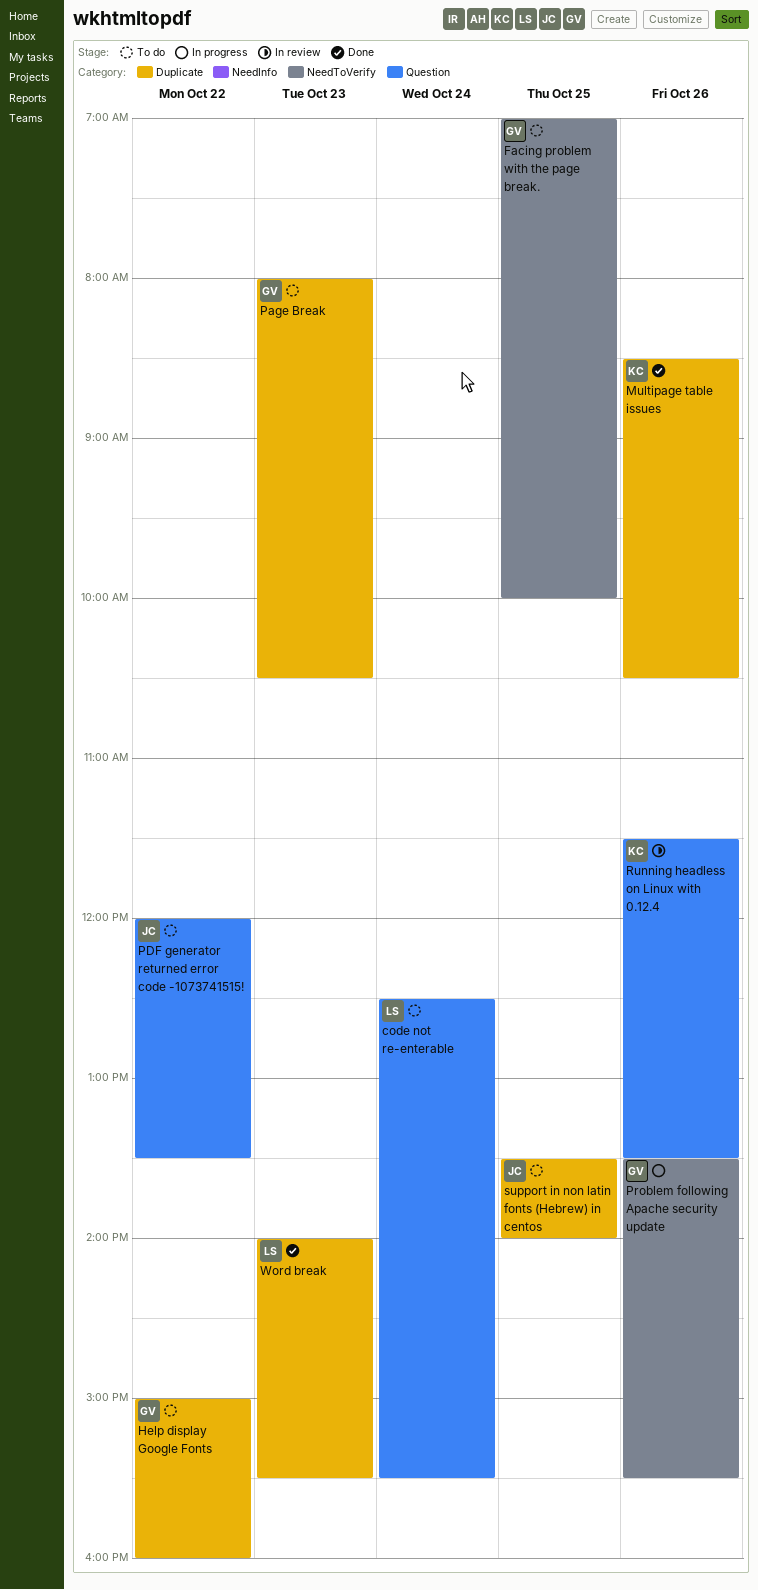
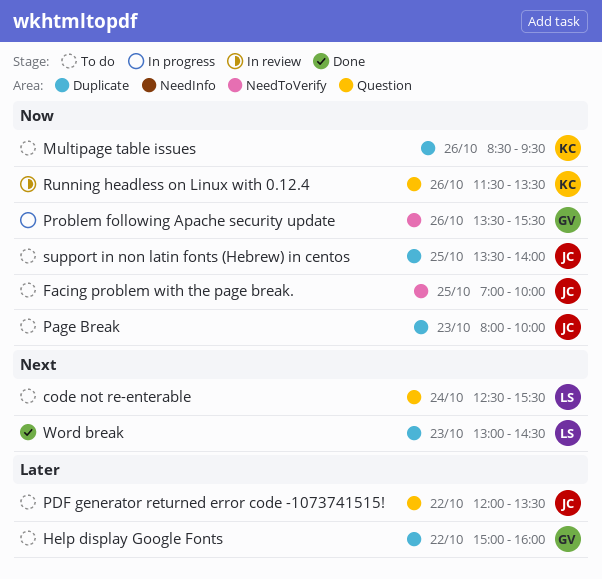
Facing problem with the page break., owner: GV -> JC
Multipage table issues, status: Done -> To do
Multipage table issues, ends: 10:30 -> 09:30
Page Break, owner: GV -> JC
Page Break, ends: 10:30 -> 10:00
Word break, begins: 14:00 -> 13:00
Word break, ends: 15:30 -> 14:30

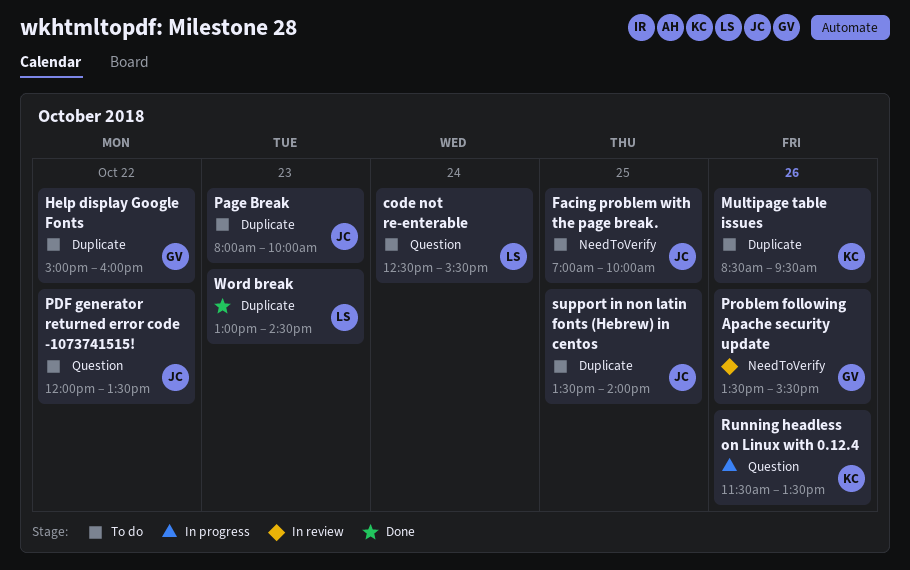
Problem following Apache security update, status: In progress -> In review
Running headless on Linux with 0.12.4, status: In review -> In progress

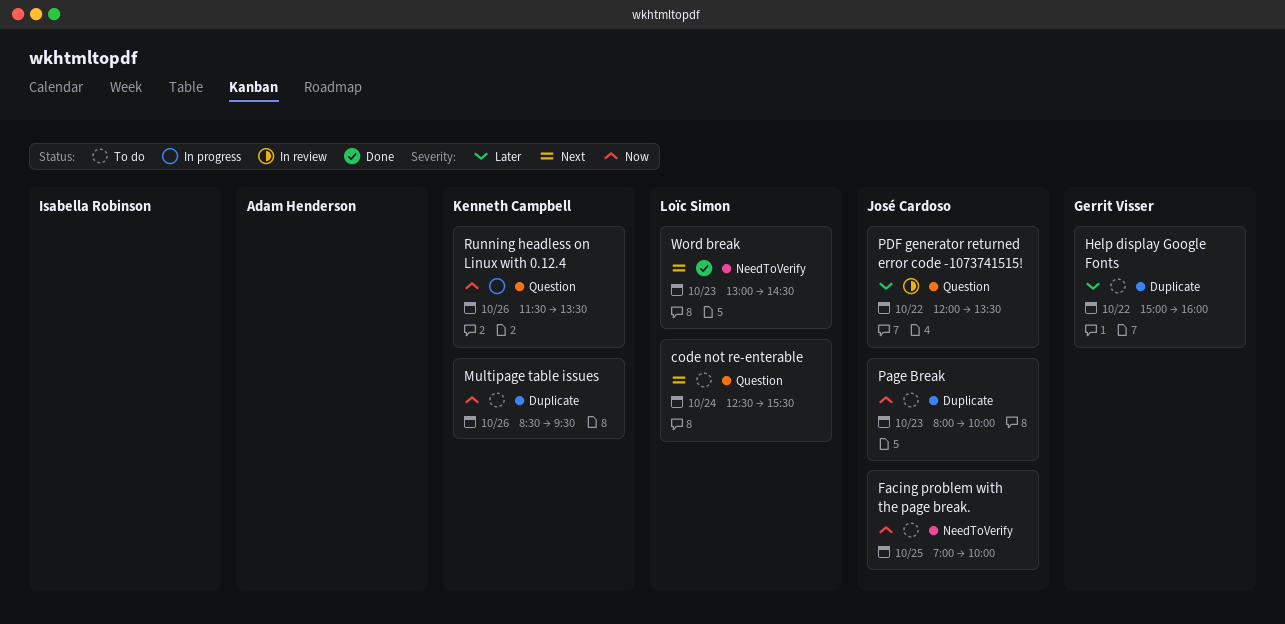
PDF generator returned error code -1073741515!, status: To do -> In review
Problem following Apache security update: present -> none
support in non latin fonts (Hebrew) in centos: present -> none
Word break, label: Duplicate -> NeedToVerify

